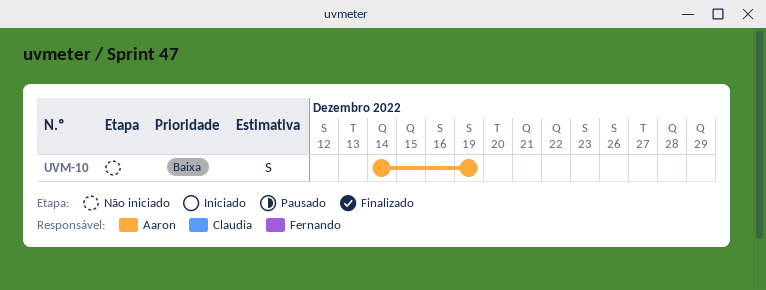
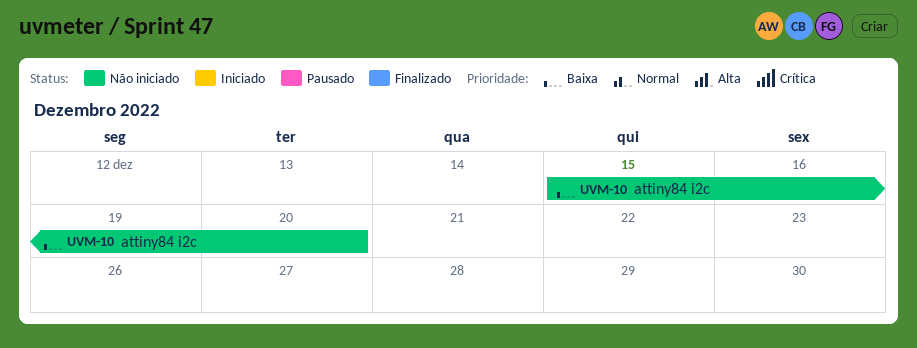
UVM-10, start: Dec 14 -> Dec 15
UVM-10, due: Dec 19 -> Dec 20

